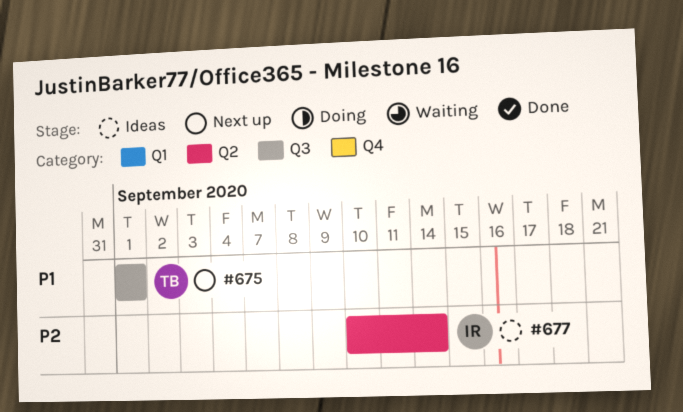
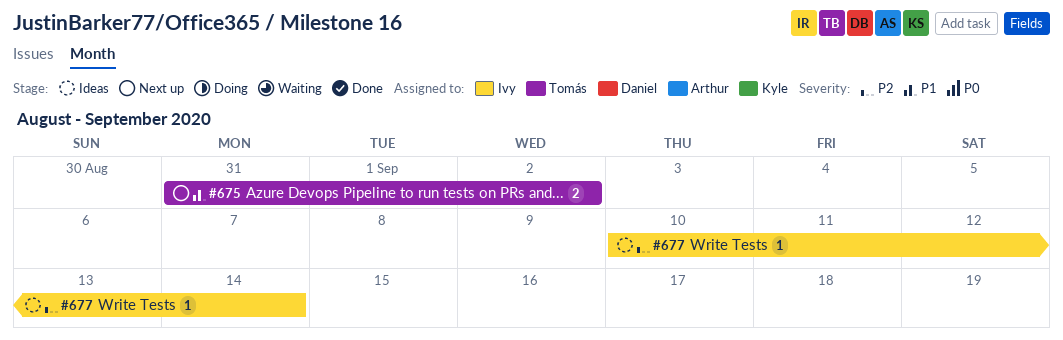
#675, start: Sep 1 -> Aug 31
#675, due: Sep 1 -> Sep 2

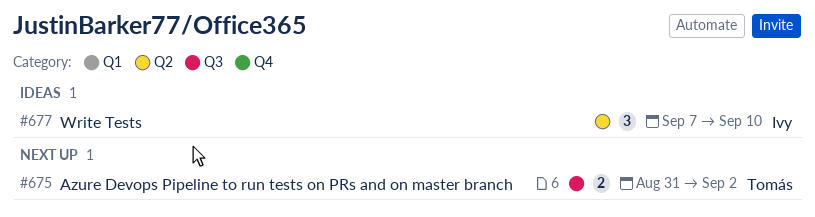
#677, estimate: 1 -> 3
#677, start: Sep 10 -> Sep 7
#677, due: Sep 14 -> Sep 10

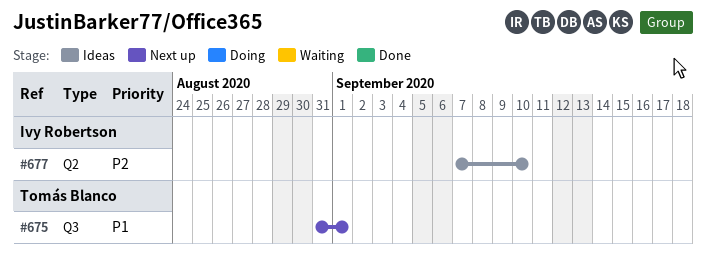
#675, due: Sep 2 -> Sep 1

